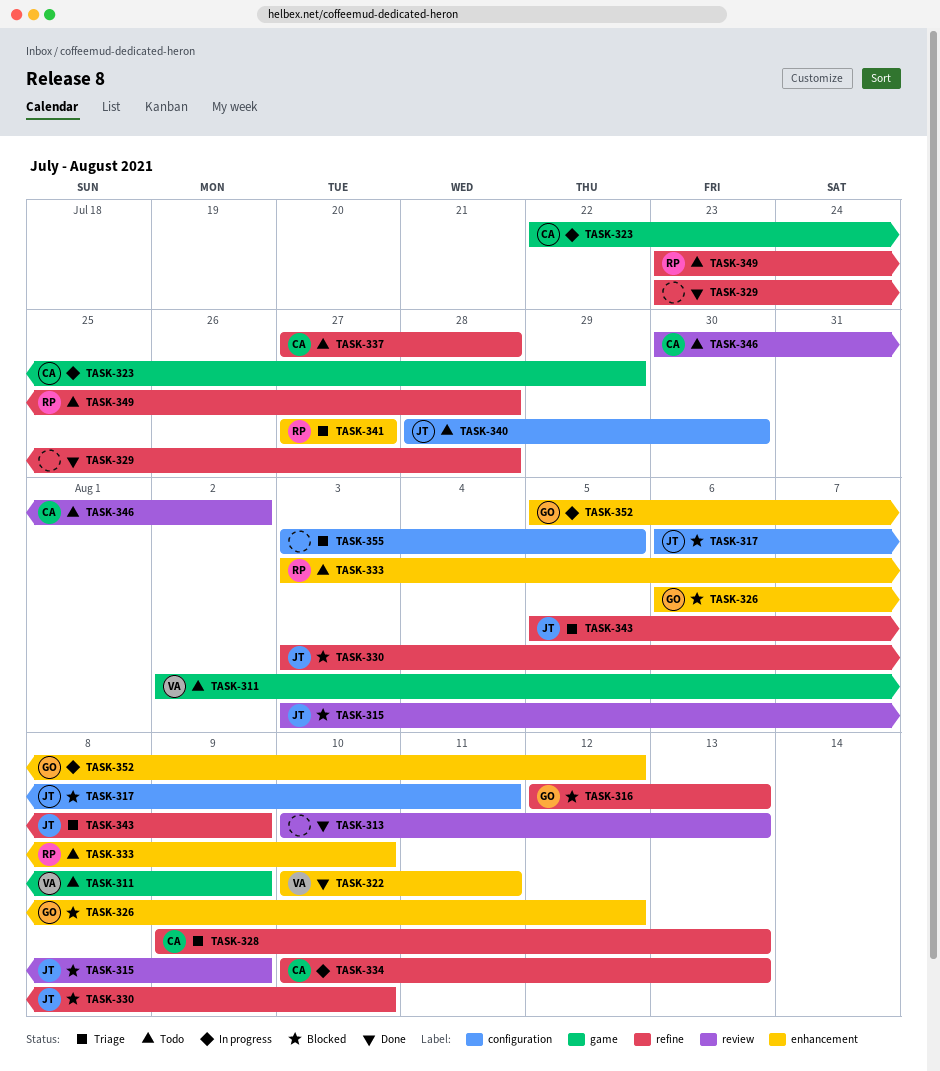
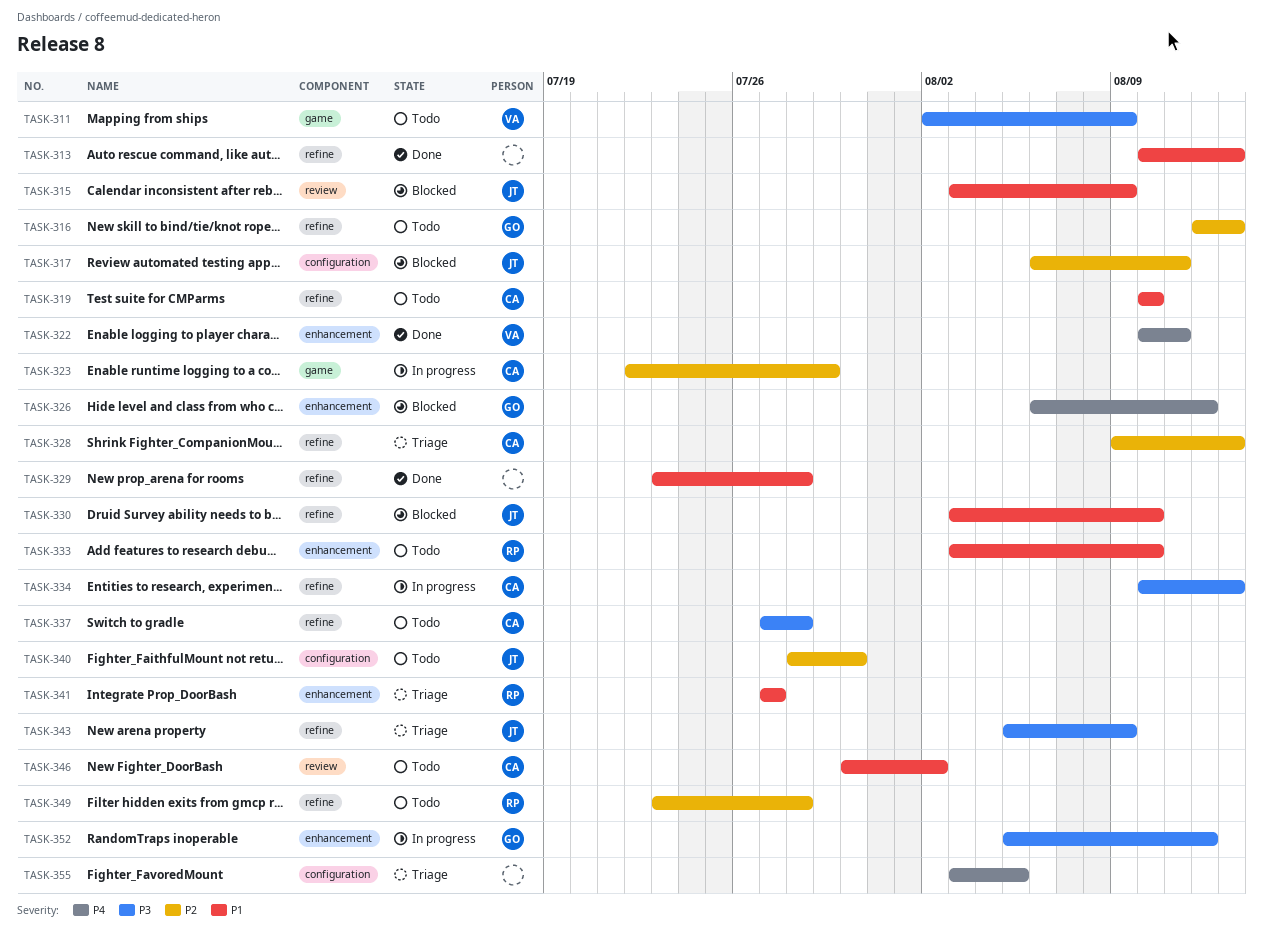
TASK-313, label: review -> refine
TASK-316, status: Blocked -> Todo
TASK-319: none -> present

